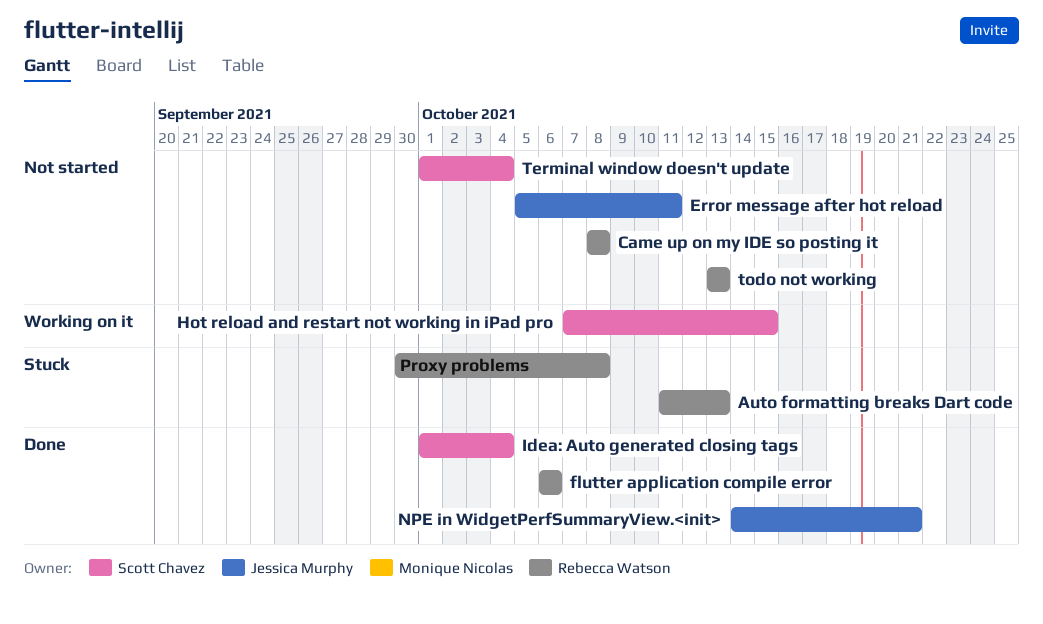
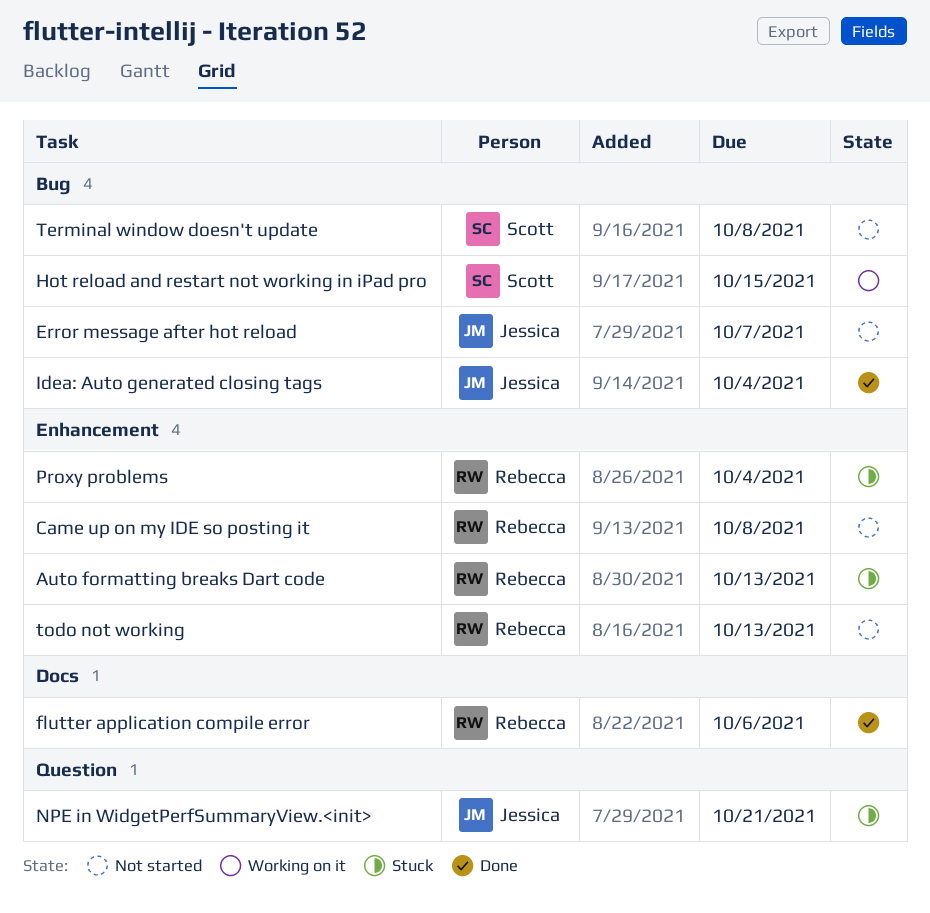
Error message after hot reload, due: Oct 11 -> Oct 7
Idea: Auto generated closing tags, owner: Scott Chavez -> Jessica Murphy
NPE in WidgetPerfSummaryView.<init>, status: Done -> Stuck
Proxy problems, due: Oct 8 -> Oct 4
Terminal window doesn't update, due: Oct 4 -> Oct 8

